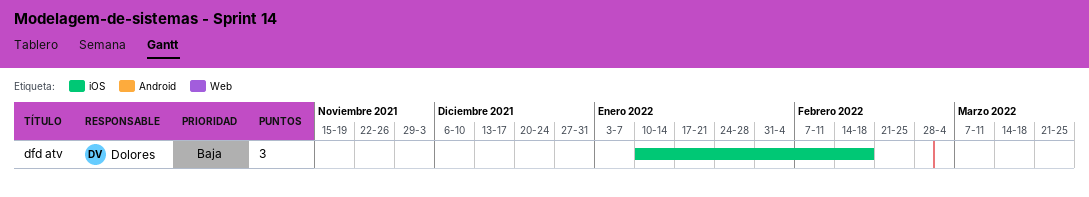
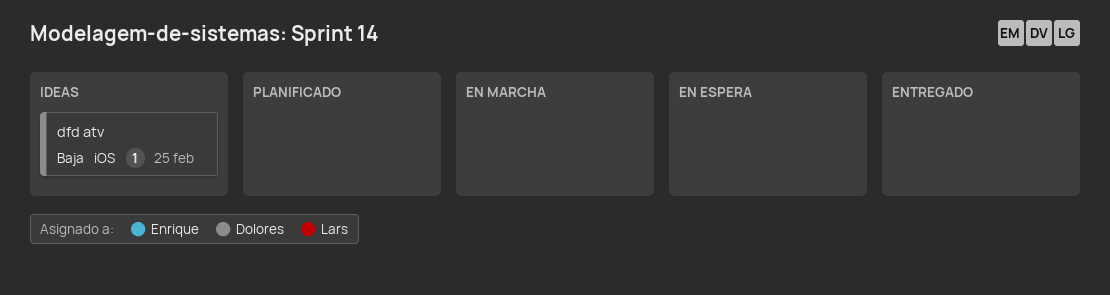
dfd atv, estimate: 3 -> 1
dfd atv, due: Feb 18 -> Feb 25

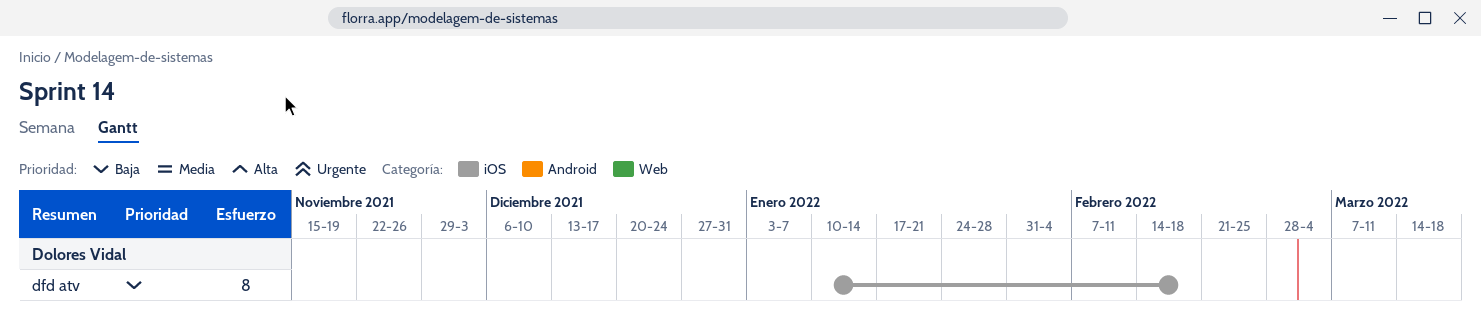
dfd atv, estimate: 1 -> 8
dfd atv, due: Feb 25 -> Feb 18

